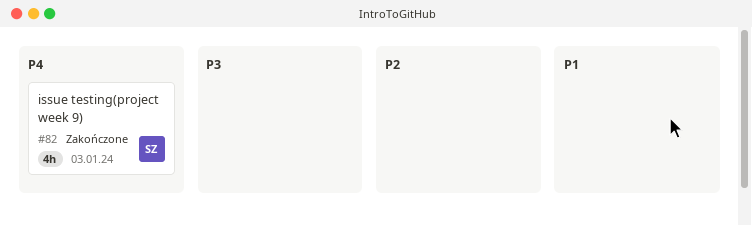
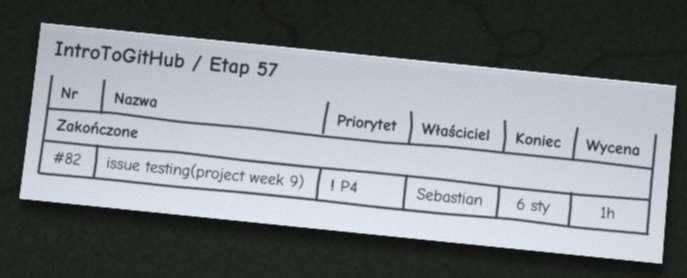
#82, estimate: 4h -> 1h
#82, due: Jan 3 -> Jan 6

